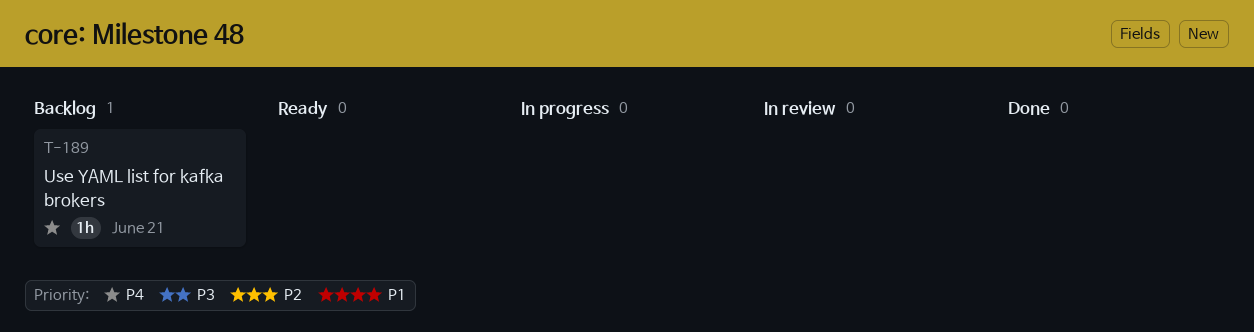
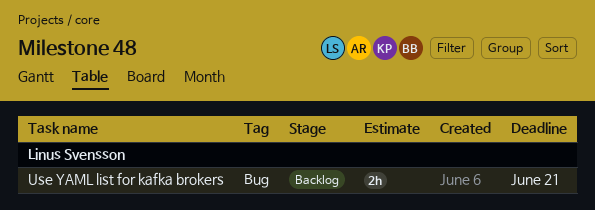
Use YAML list for kafka brokers, estimate: 1h -> 2h

